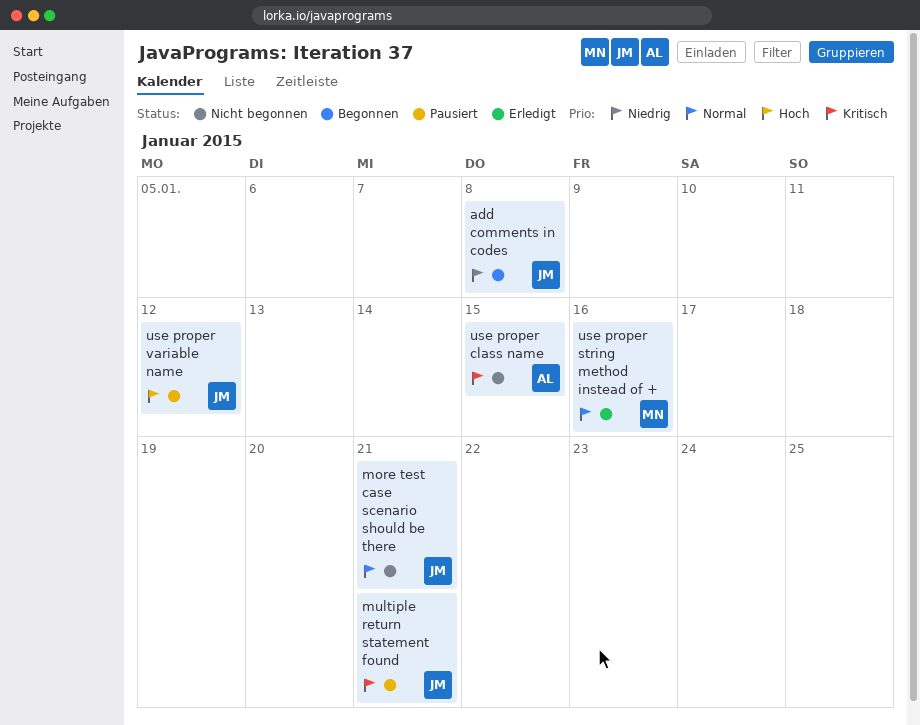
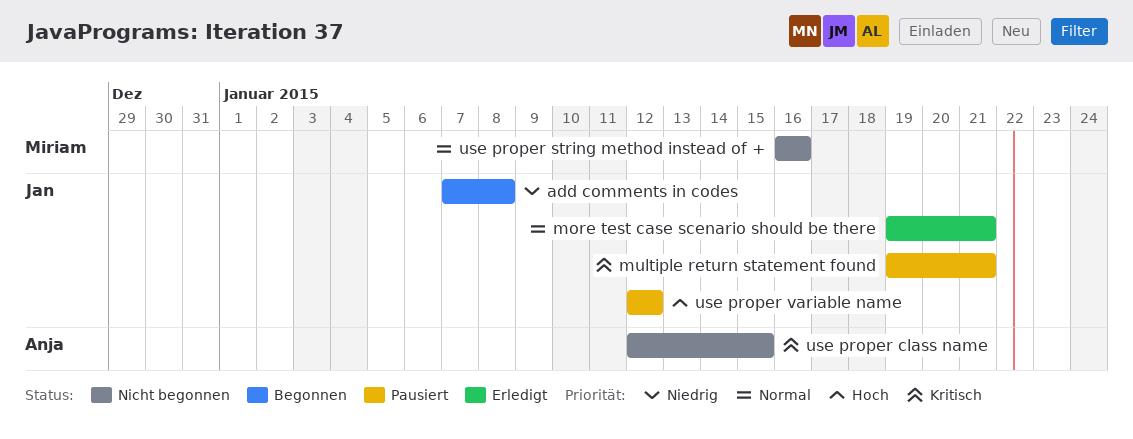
more test case scenario should be there, status: Nicht begonnen -> Erledigt
use proper string method instead of +, status: Erledigt -> Nicht begonnen

